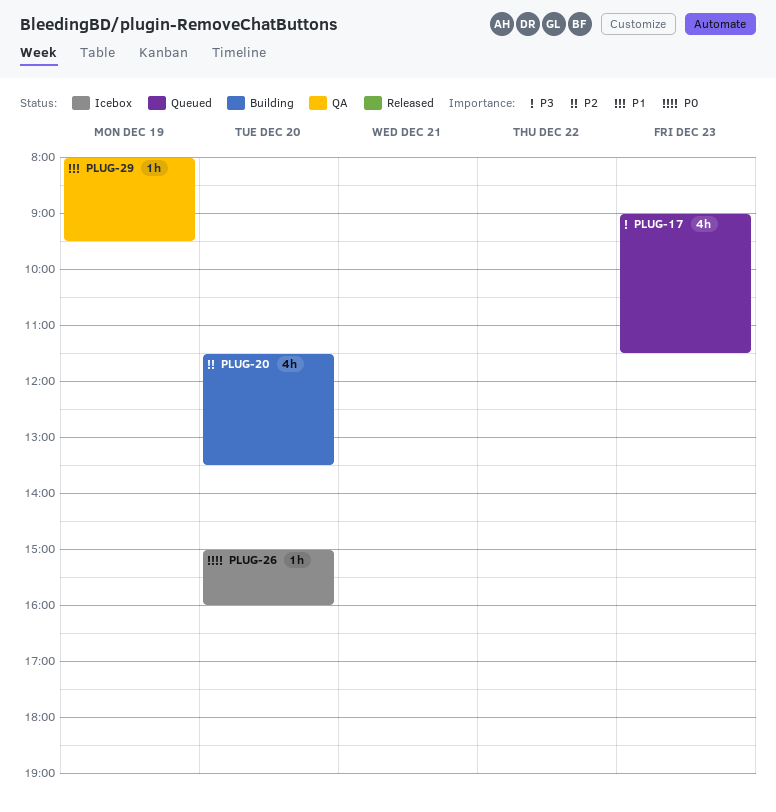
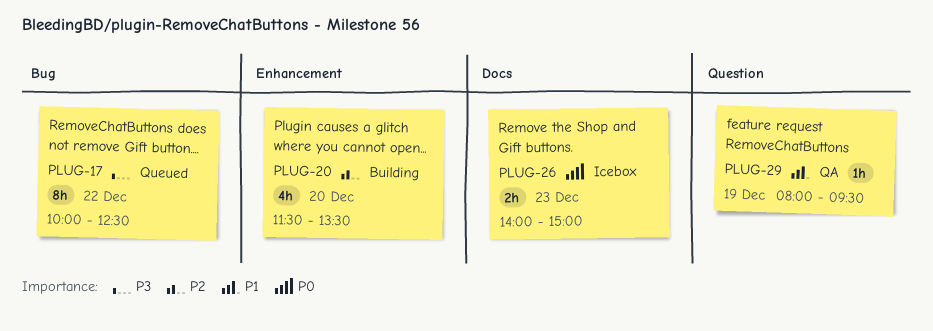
PLUG-17, estimate: 4h -> 8h
PLUG-17, day: Dec 23 -> Dec 22
PLUG-17, begins: 09:00 -> 10:00
PLUG-17, ends: 11:30 -> 12:30
PLUG-26, estimate: 1h -> 2h
PLUG-26, day: Dec 20 -> Dec 23
PLUG-26, begins: 15:00 -> 14:00
PLUG-26, ends: 16:00 -> 15:00

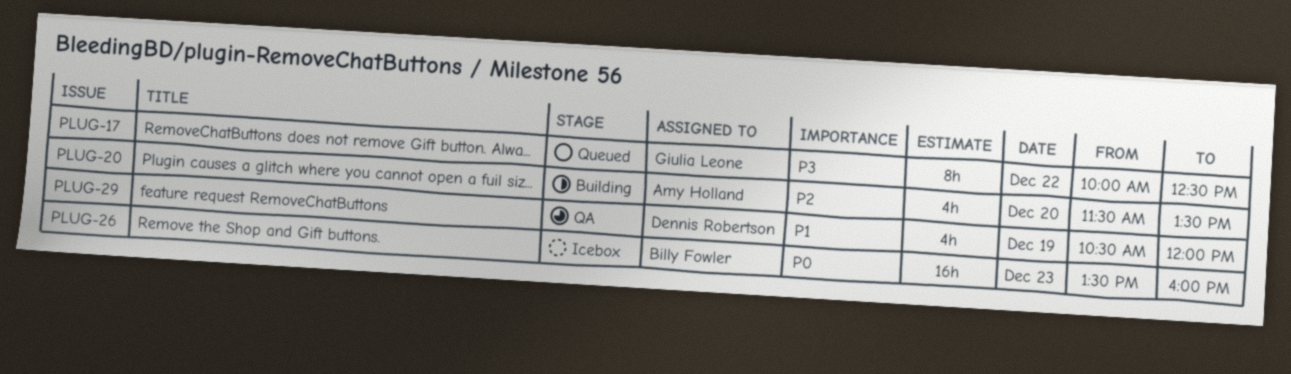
PLUG-26, estimate: 2h -> 16h
PLUG-26, begins: 14:00 -> 13:30
PLUG-26, ends: 15:00 -> 16:00
PLUG-29, estimate: 1h -> 4h
PLUG-29, begins: 08:00 -> 10:30
PLUG-29, ends: 09:30 -> 12:00

